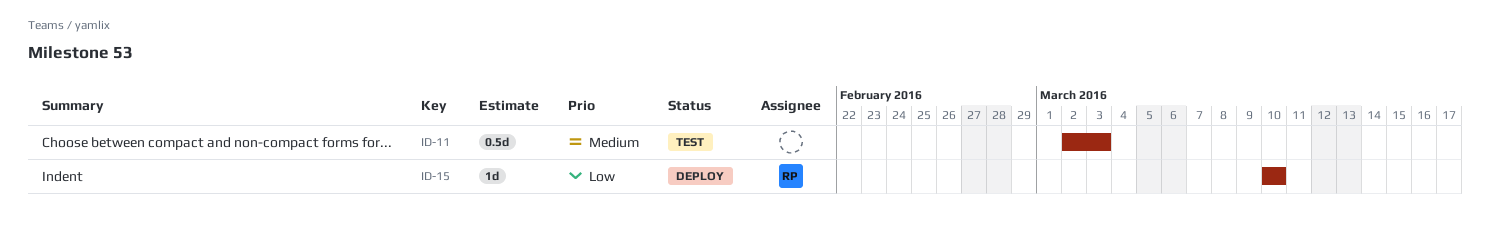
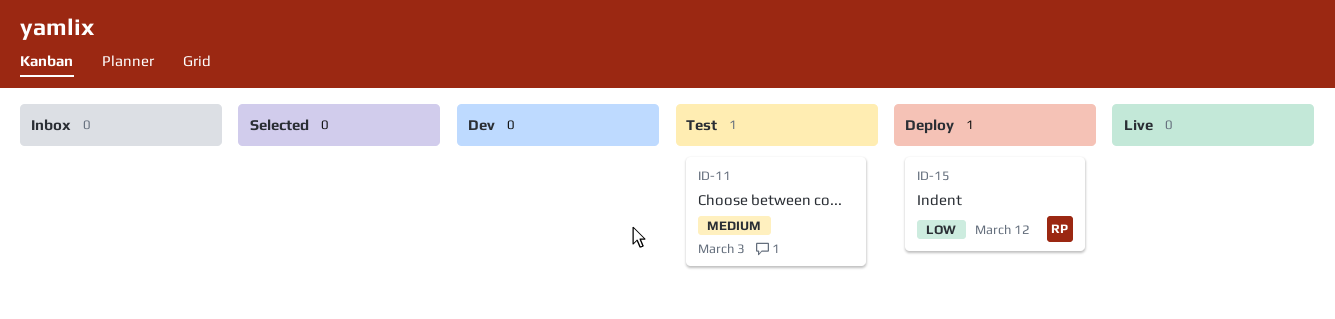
ID-15, due: Mar 10 -> Mar 12

